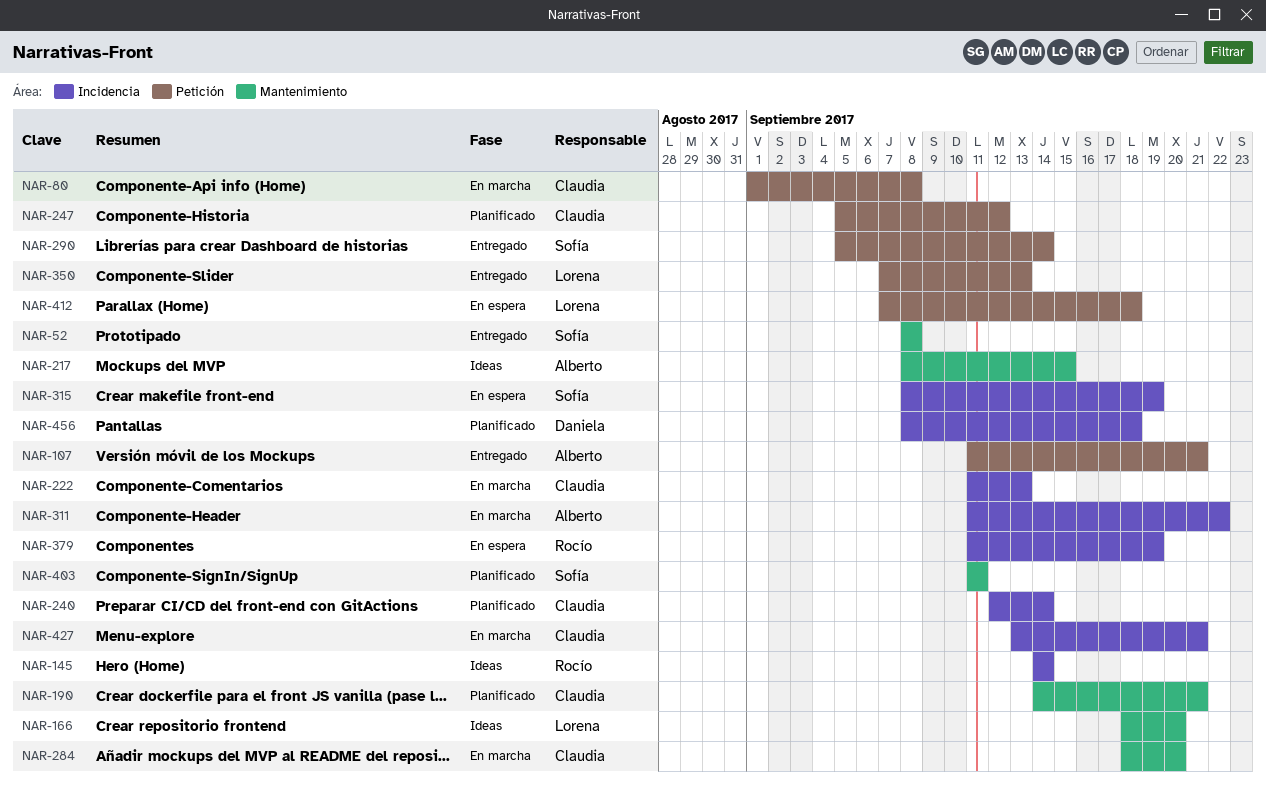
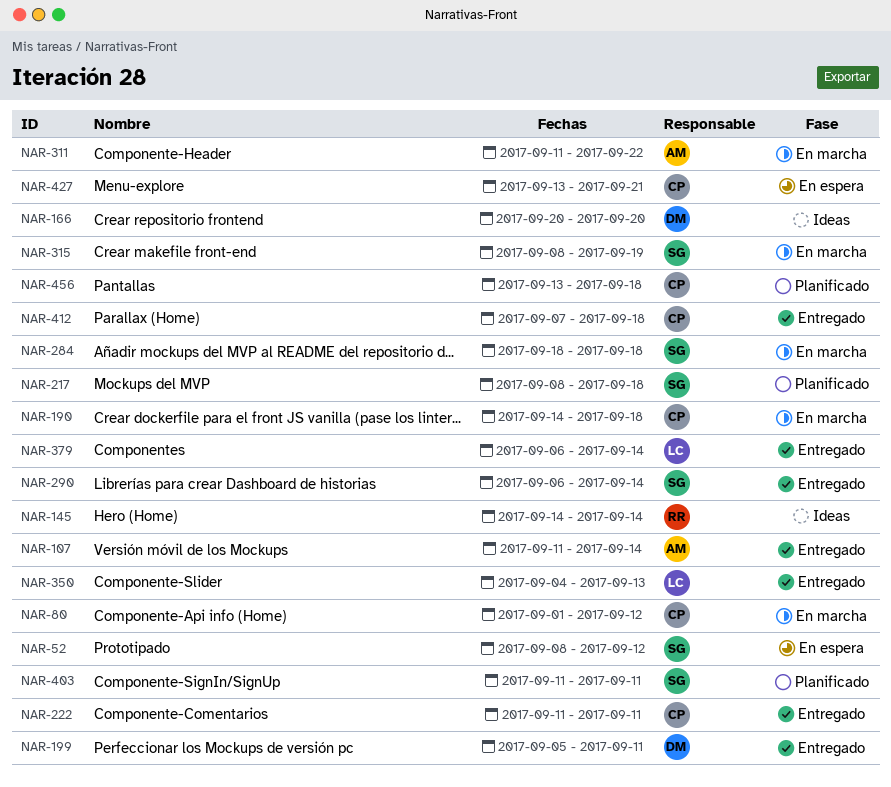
NAR-52, status: Entregado -> En espera
NAR-52, due: Sep 8 -> Sep 12
NAR-80, due: Sep 8 -> Sep 12
NAR-107, due: Sep 21 -> Sep 14
NAR-166, owner: Lorena -> Daniela
NAR-166, start: Sep 18 -> Sep 20
NAR-190, status: Planificado -> En marcha
NAR-190, due: Sep 21 -> Sep 18
NAR-199: none -> present
NAR-217, status: Ideas -> Planificado
NAR-217, owner: Alberto -> Sofía
NAR-217, due: Sep 15 -> Sep 18
NAR-222, status: En marcha -> Entregado
NAR-222, due: Sep 13 -> Sep 11
NAR-240: present -> none
NAR-247: present -> none
NAR-284, owner: Claudia -> Sofía
NAR-284, due: Sep 20 -> Sep 18
NAR-290, start: Sep 5 -> Sep 6
NAR-315, status: En espera -> En marcha
NAR-350, start: Sep 7 -> Sep 4
NAR-379, status: En espera -> Entregado
NAR-379, owner: Rocío -> Lorena
NAR-379, start: Sep 11 -> Sep 6
NAR-379, due: Sep 19 -> Sep 14
NAR-412, status: En espera -> Entregado
NAR-412, owner: Lorena -> Claudia
NAR-427, status: En marcha -> En espera
NAR-456, owner: Daniela -> Claudia
NAR-456, start: Sep 8 -> Sep 13

